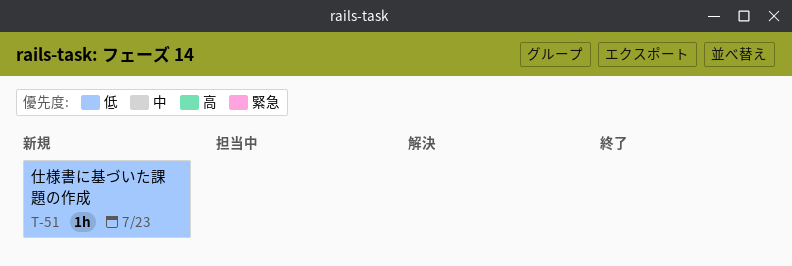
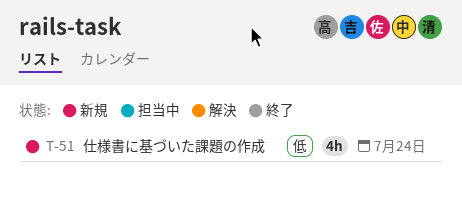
T-51, estimate: 1h -> 4h
T-51, due: Jul 23 -> Jul 24

